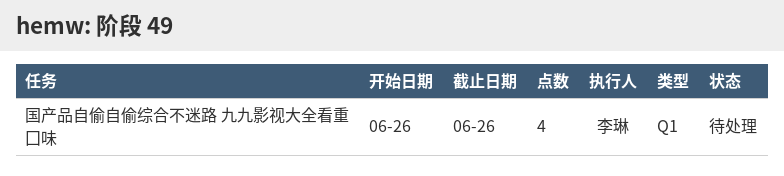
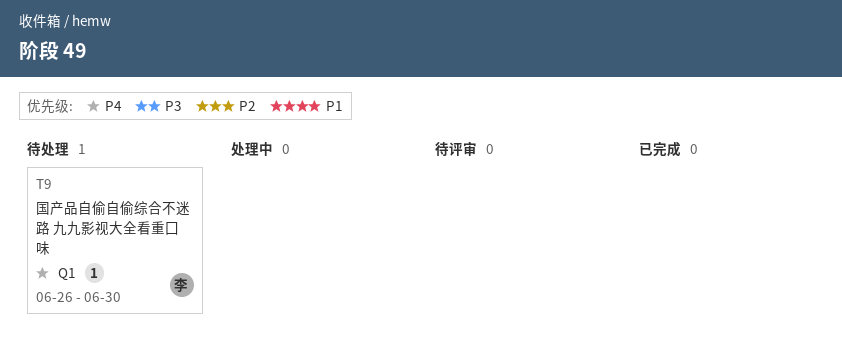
国产品自偷自偷综合不迷路 九九影视大全看重囗味, estimate: 4 -> 1
国产品自偷自偷综合不迷路 九九影视大全看重囗味, due: Jun 26 -> Jun 30

